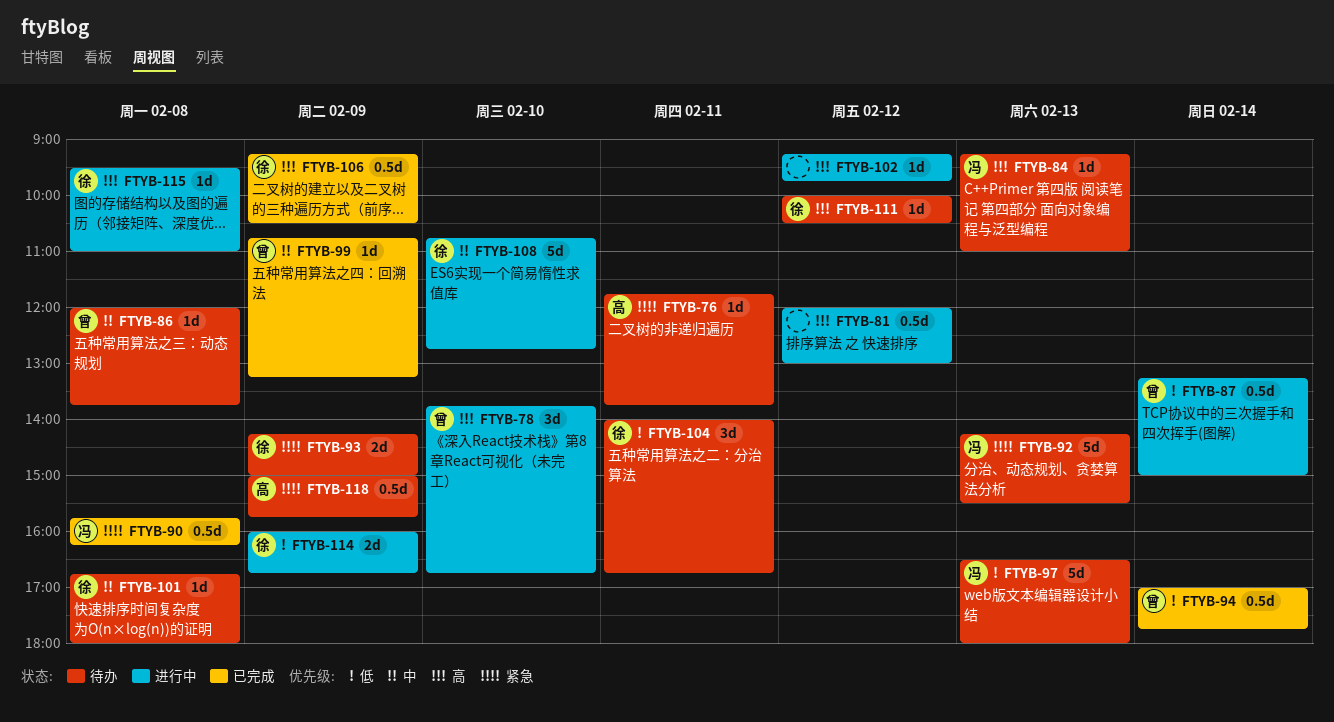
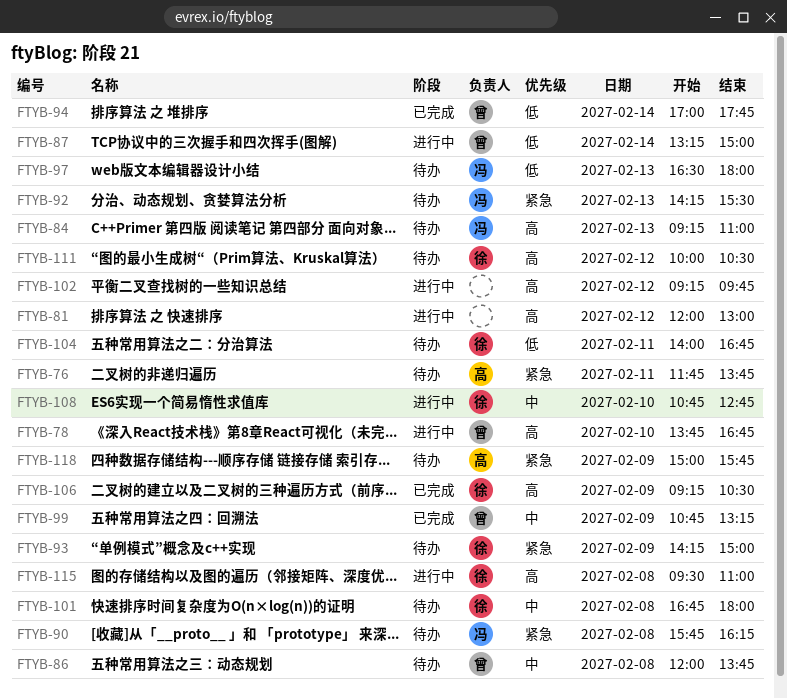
FTYB-90, status: 已完成 -> 待办
FTYB-114: present -> none

